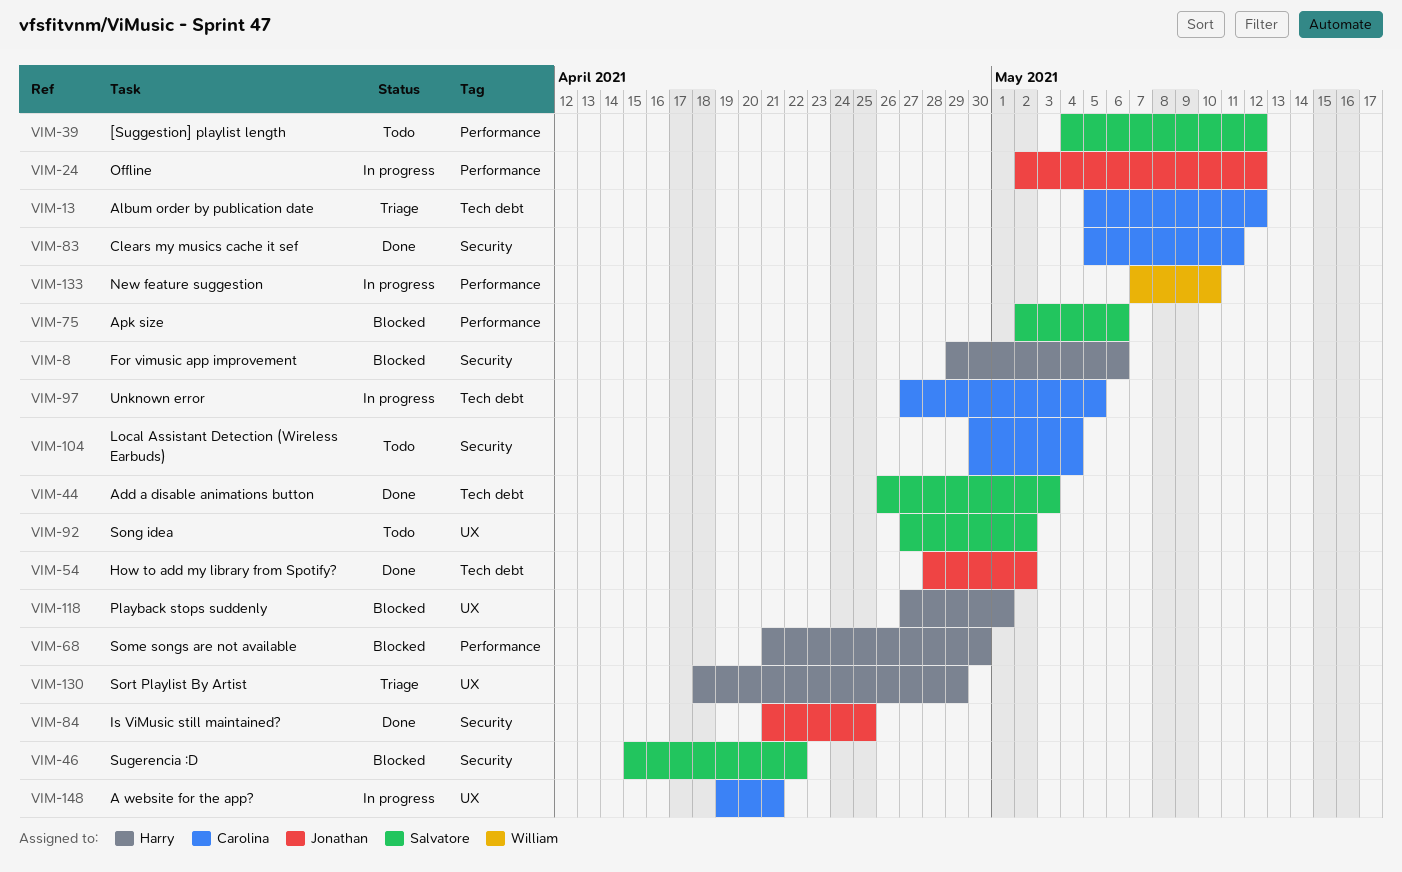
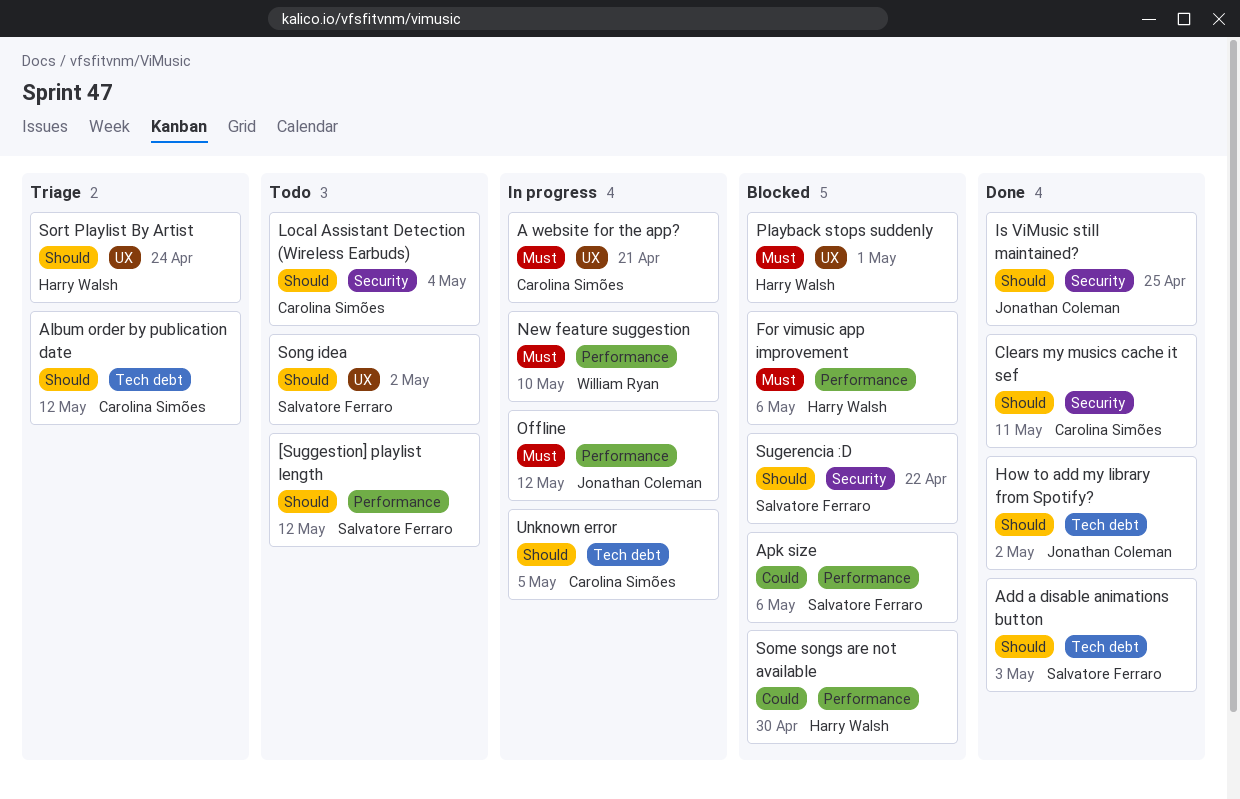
For vimusic app improvement, label: Security -> Performance
Sort Playlist By Artist, due: Apr 29 -> Apr 24

